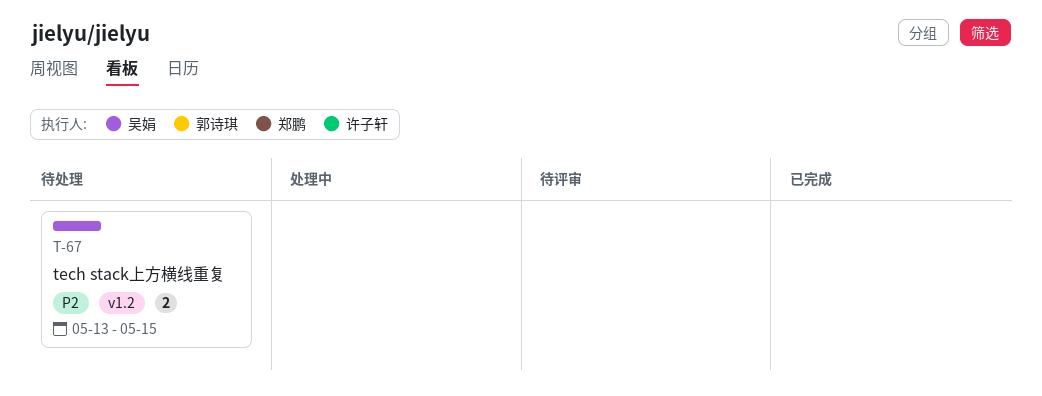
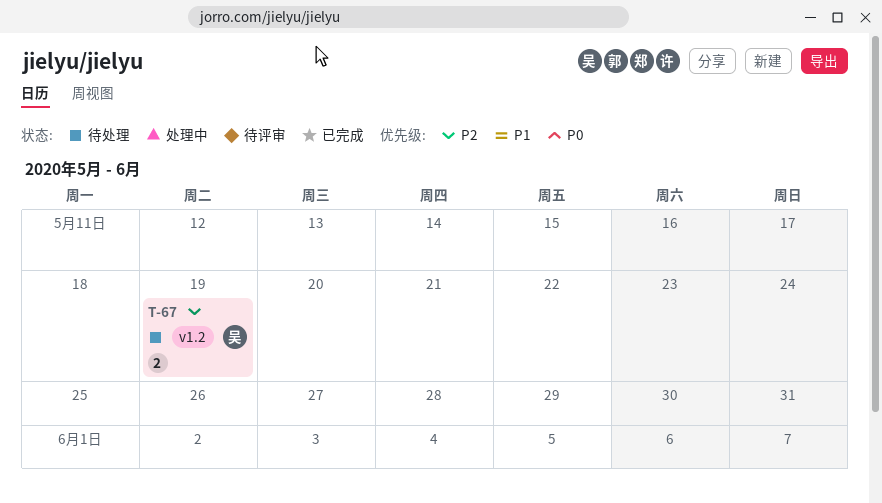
T-67, due: May 15 -> May 19

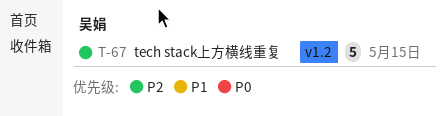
T-67, estimate: 2 -> 5
T-67, due: May 19 -> May 15

